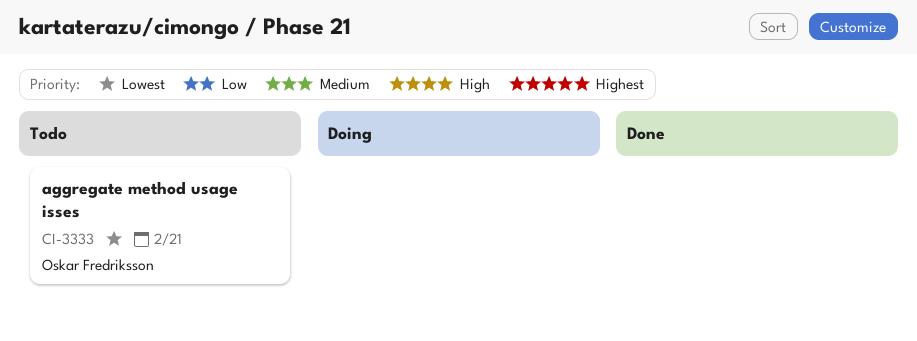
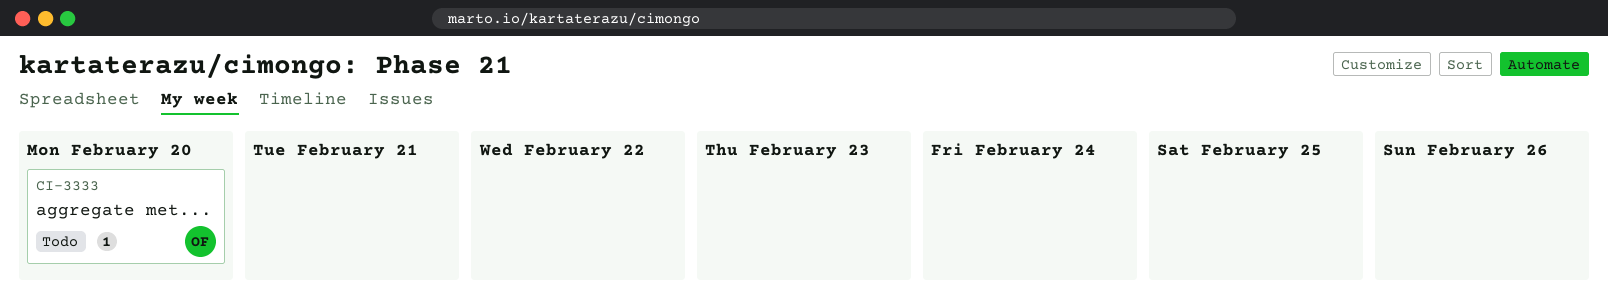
CI-3333, due: Feb 21 -> Feb 20

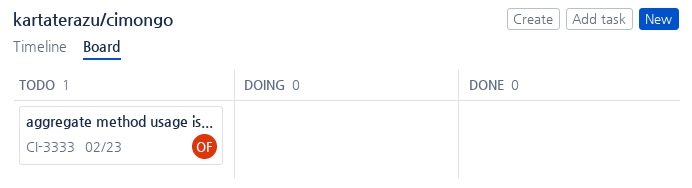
CI-3333, due: Feb 20 -> Feb 23

